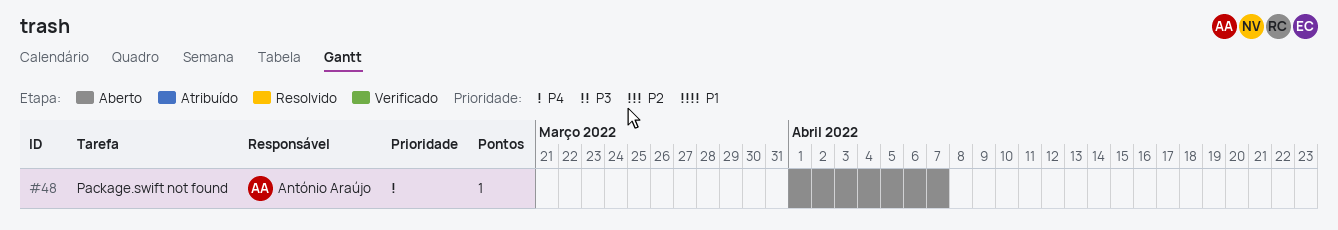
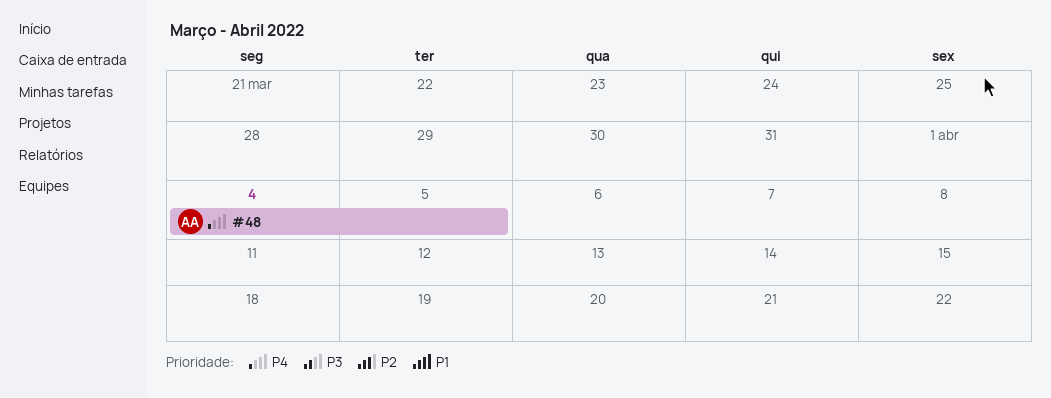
#48, start: Apr 1 -> Apr 4
#48, due: Apr 7 -> Apr 5

